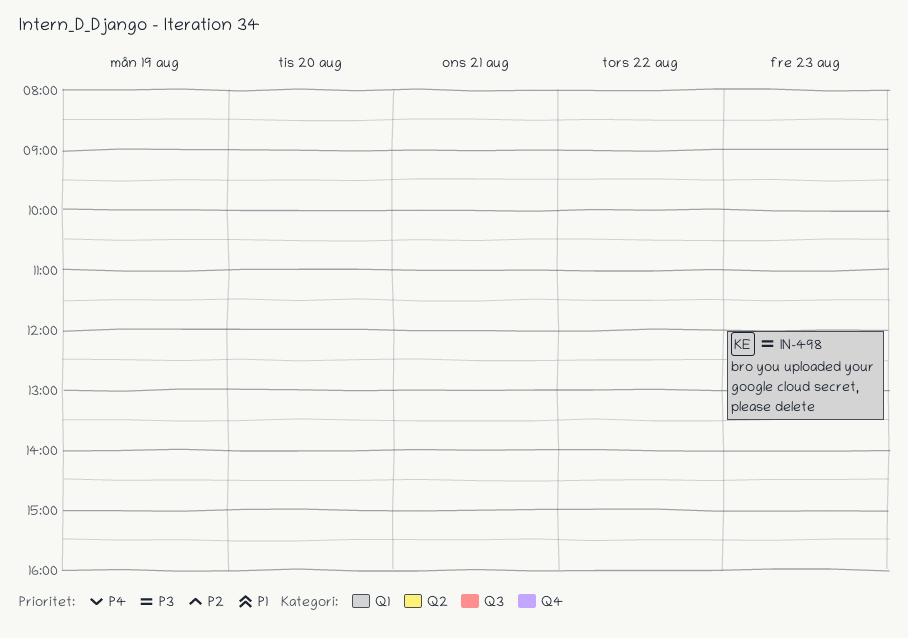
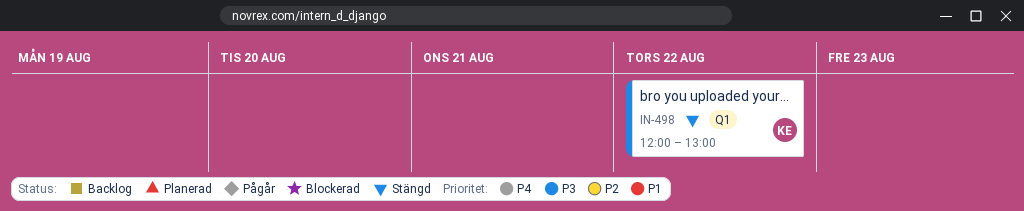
IN-498, day: Aug 23 -> Aug 22
IN-498, ends: 13:30 -> 13:00

